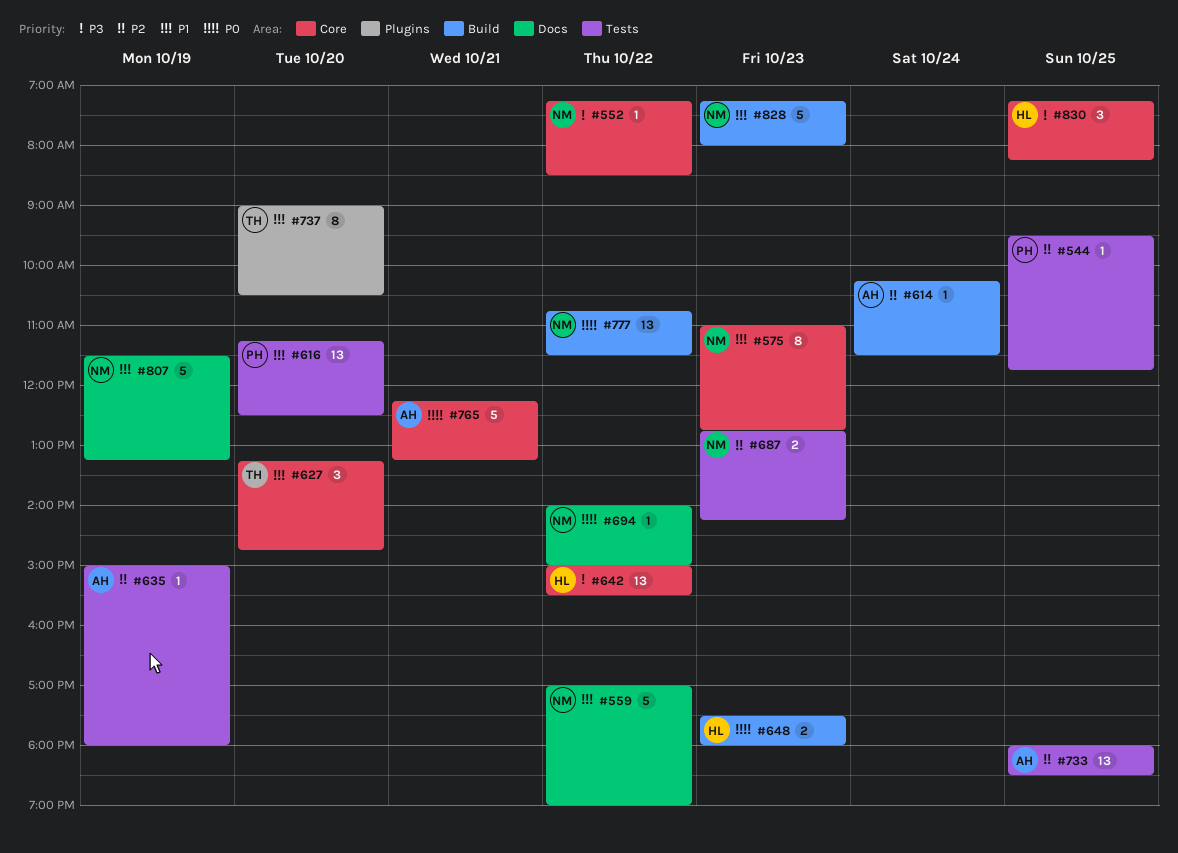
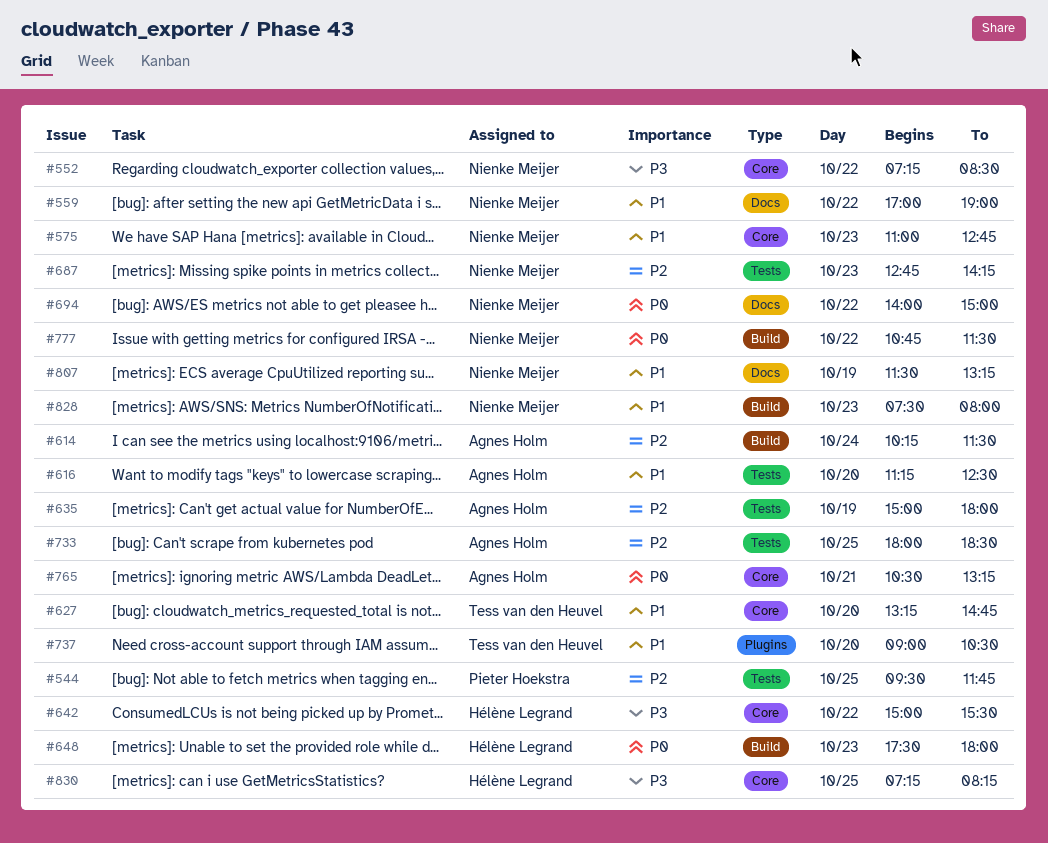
#616, owner: Pieter Hoekstra -> Agnes Holm
#765, begins: 12:15 -> 10:30
#828, begins: 07:15 -> 07:30

